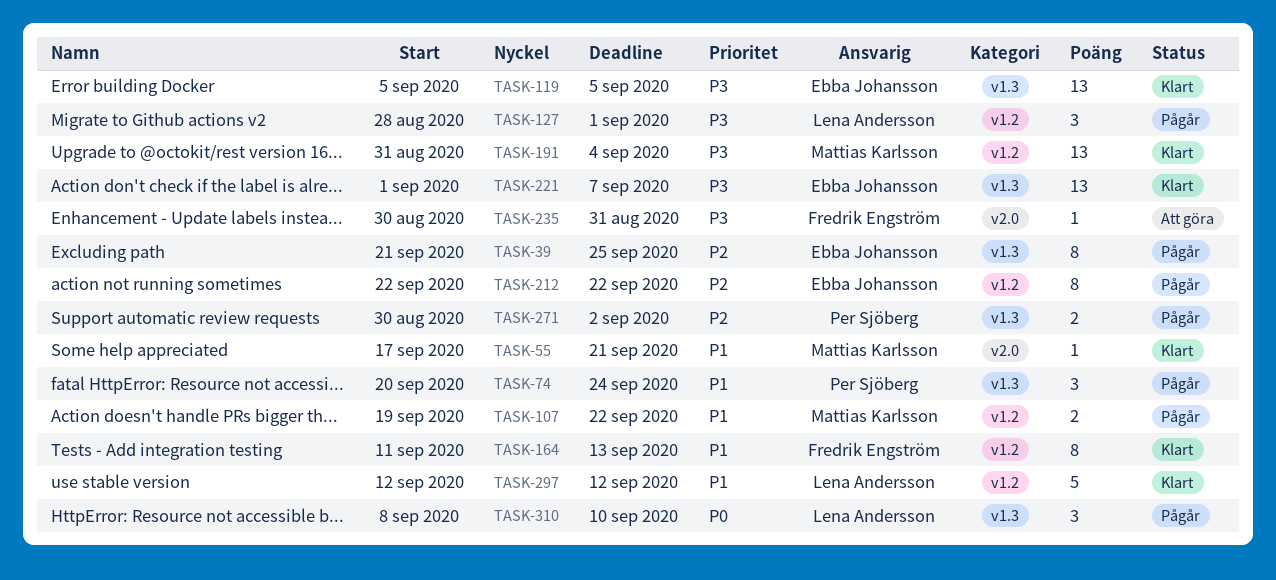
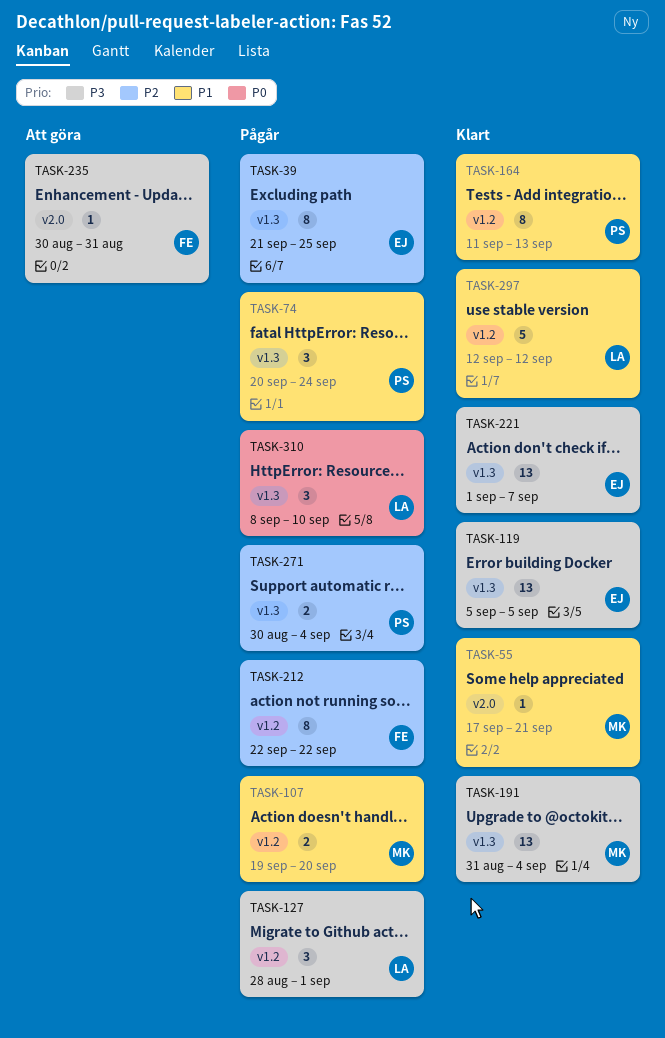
TASK-107, due: Sep 22 -> Sep 20
TASK-164, owner: Fredrik Engström -> Per Sjöberg
TASK-191, label: v1.2 -> v1.3
TASK-212, owner: Ebba Johansson -> Fredrik Engström
TASK-271, due: Sep 2 -> Sep 4

